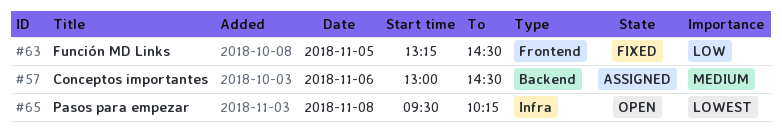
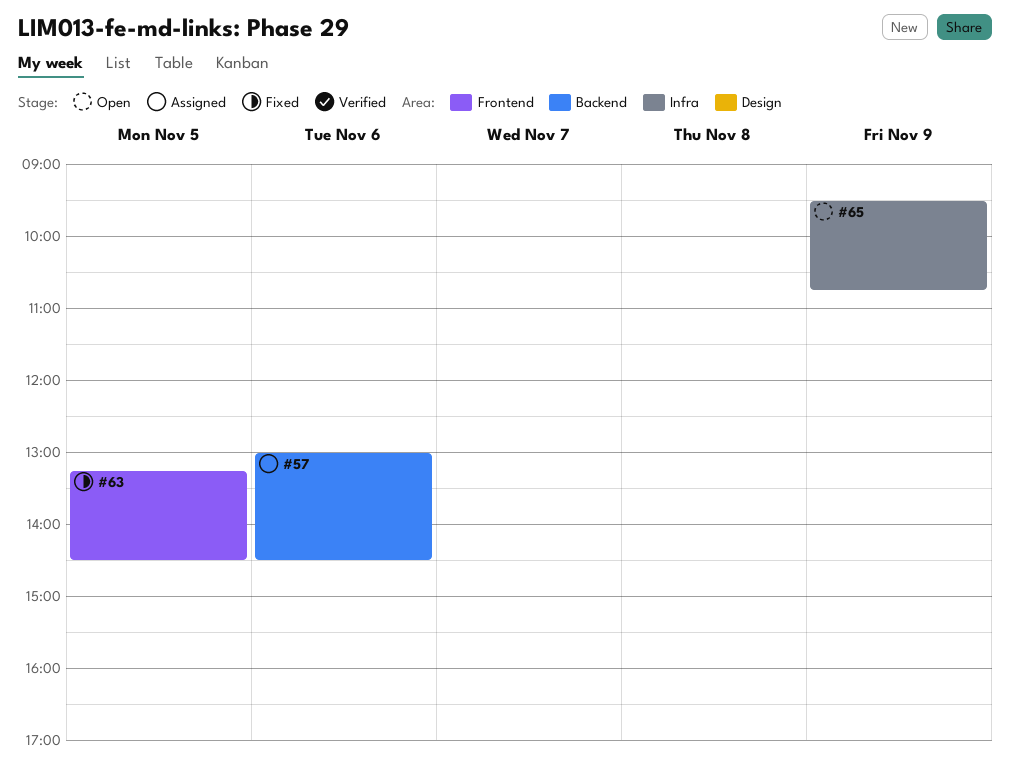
#65, day: Nov 8 -> Nov 9
#65, ends: 10:15 -> 10:45

